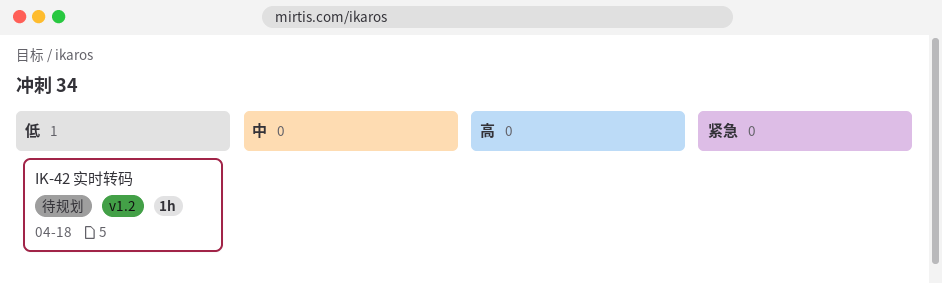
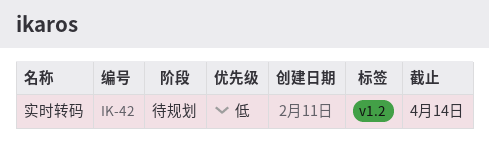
IK-42, due: Apr 18 -> Apr 14

